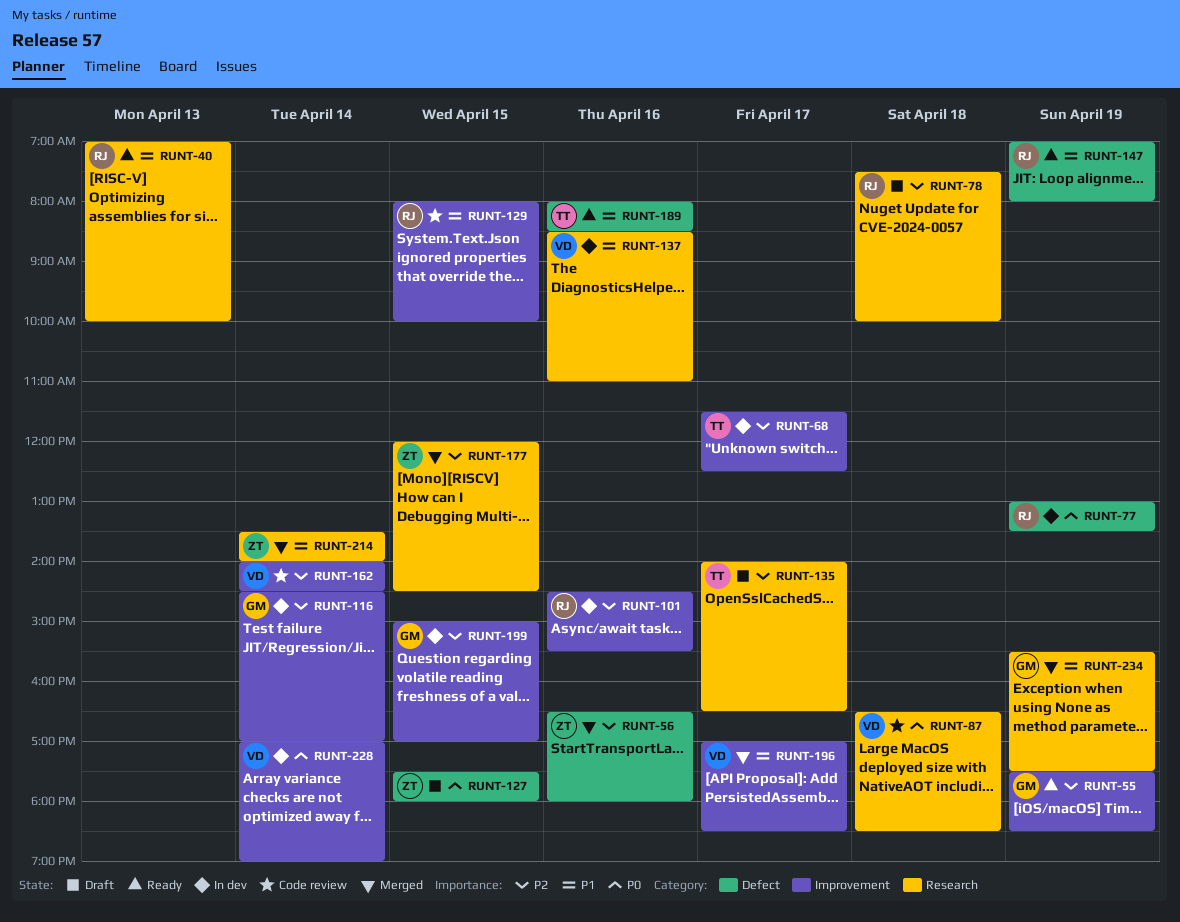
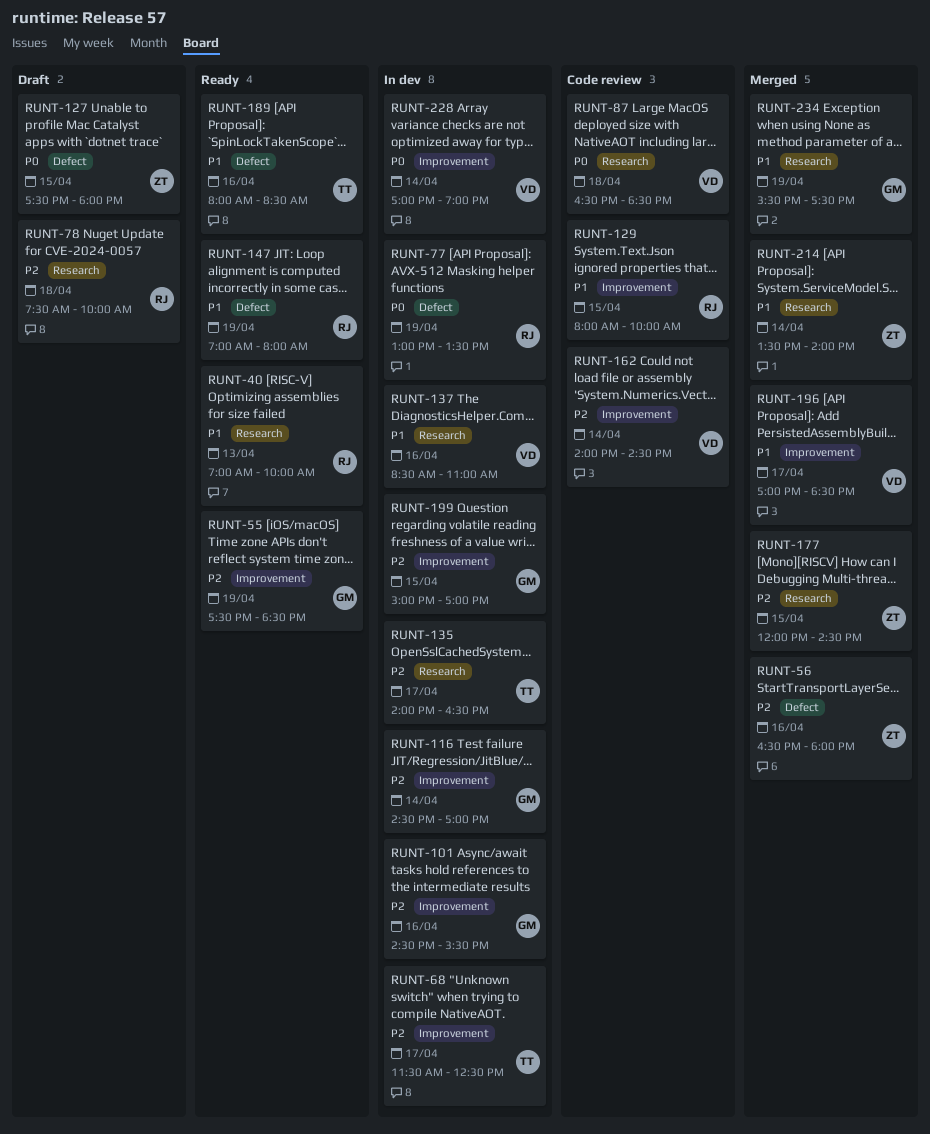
RUNT-101, owner: RJ -> GM
RUNT-135, status: Draft -> In dev

